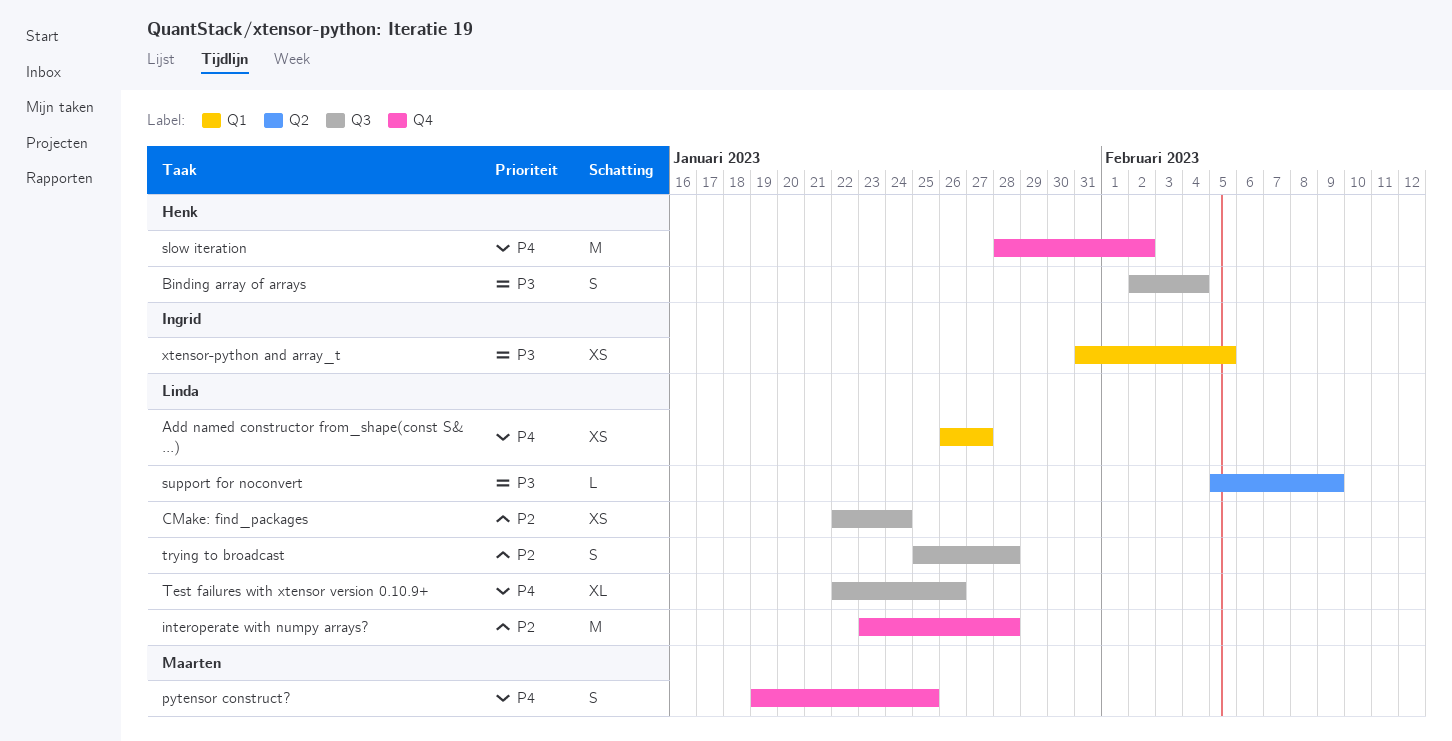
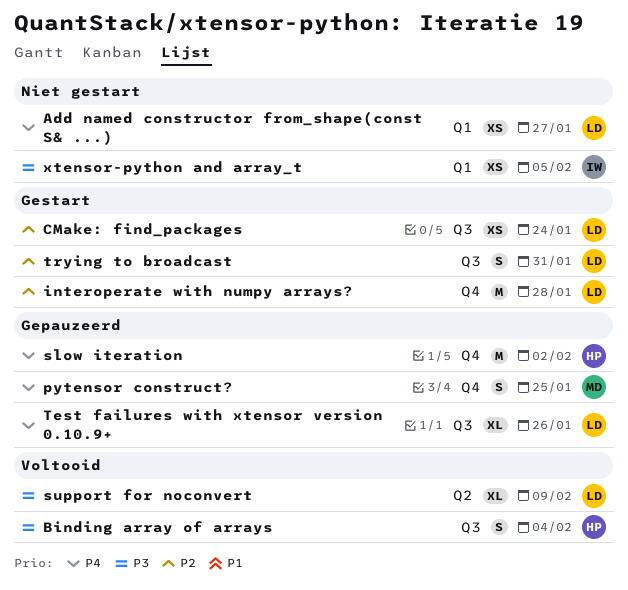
support for noconvert, estimate: L -> XL
trying to broadcast, due: Jan 28 -> Jan 31

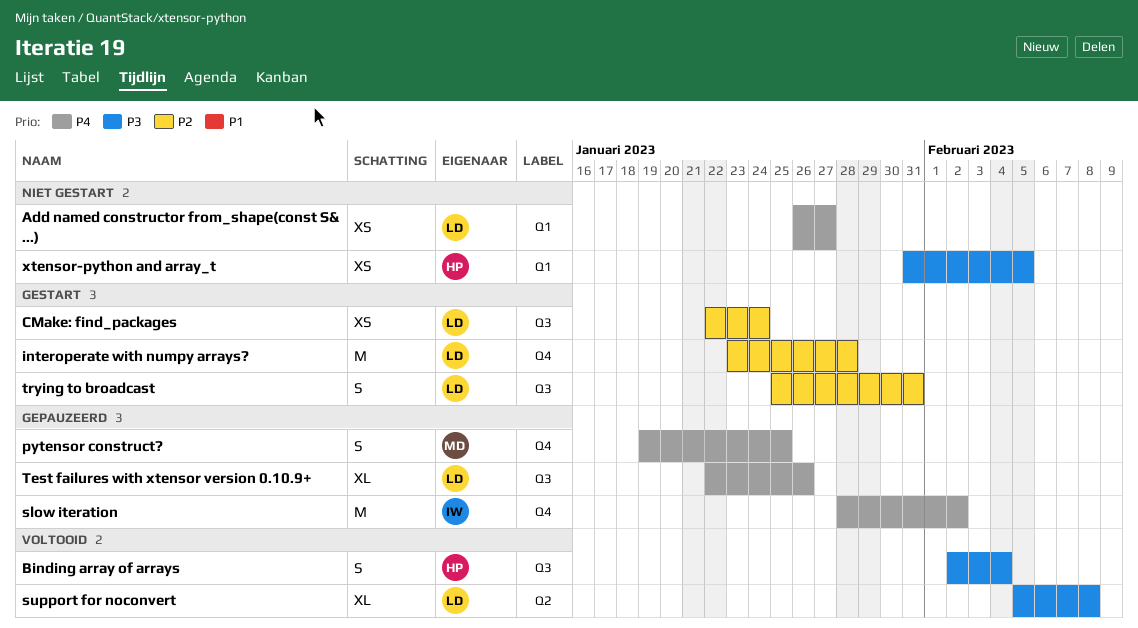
slow iteration, owner: HP -> IW
support for noconvert, due: Feb 9 -> Feb 8
xtensor-python and array_t, owner: IW -> HP

